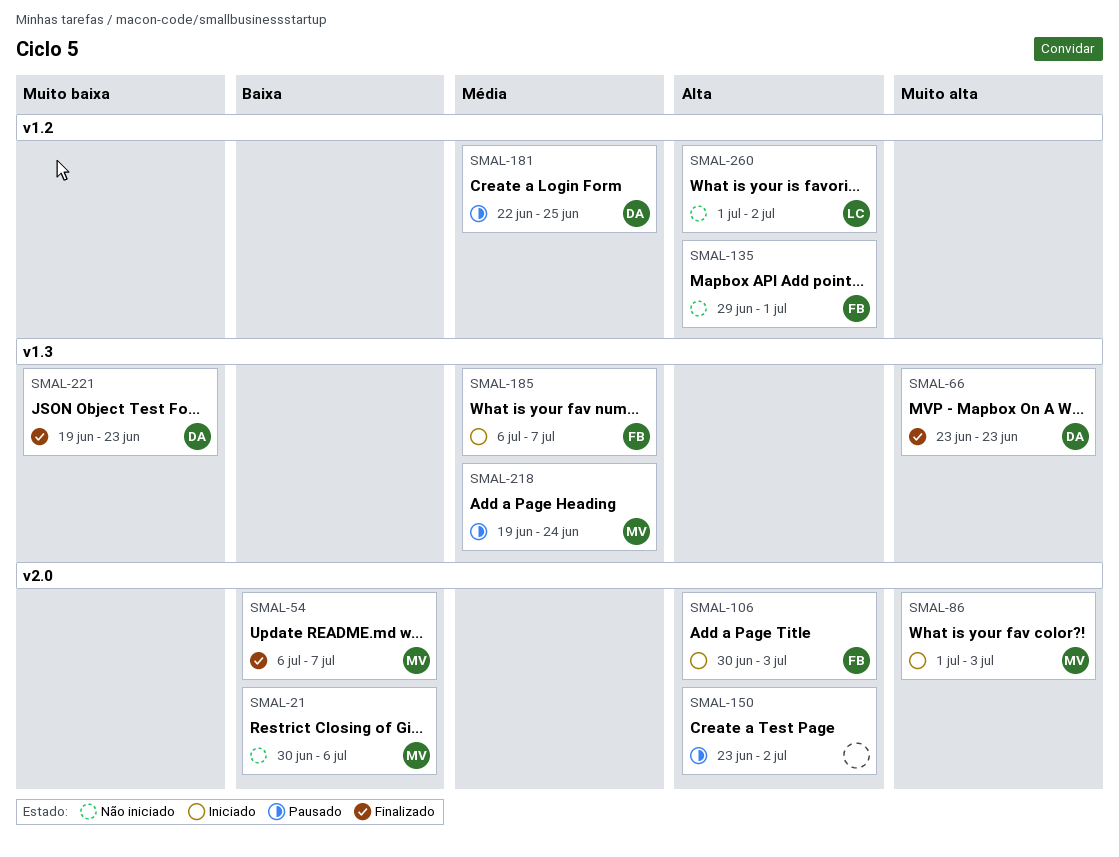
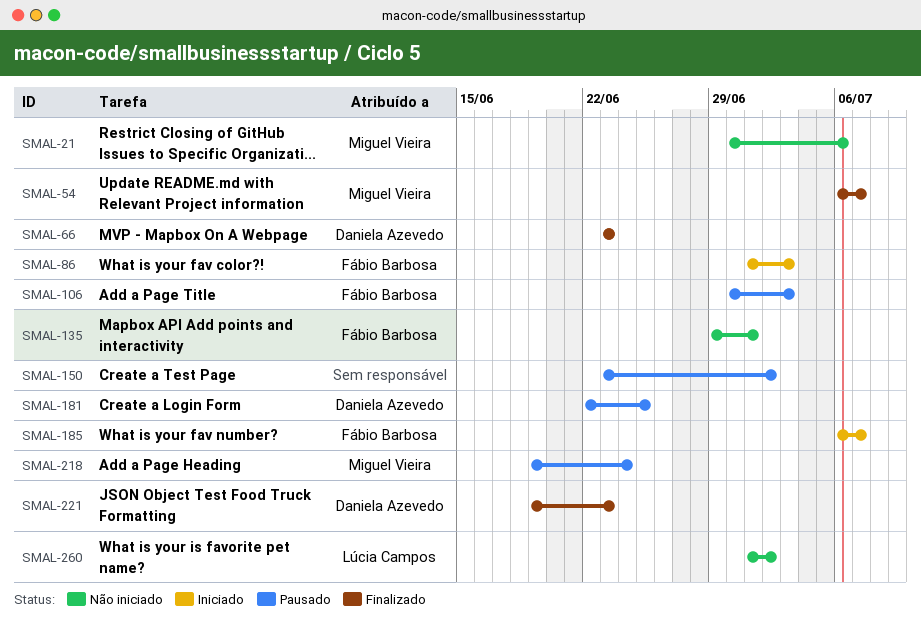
SMAL-86, owner: Miguel Vieira -> Fábio Barbosa
SMAL-106, status: Iniciado -> Pausado

